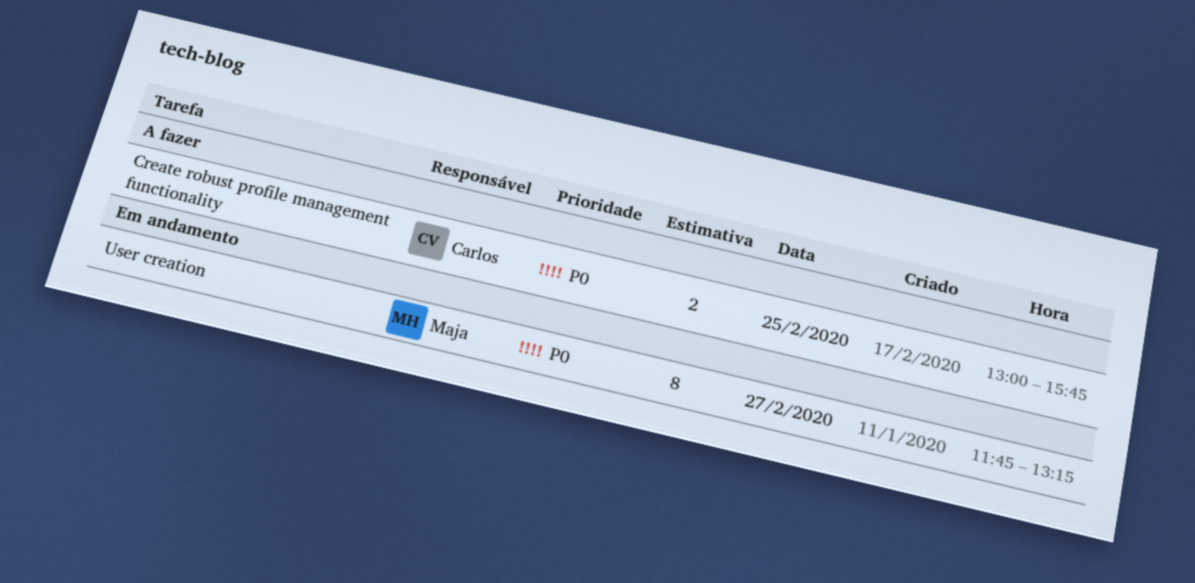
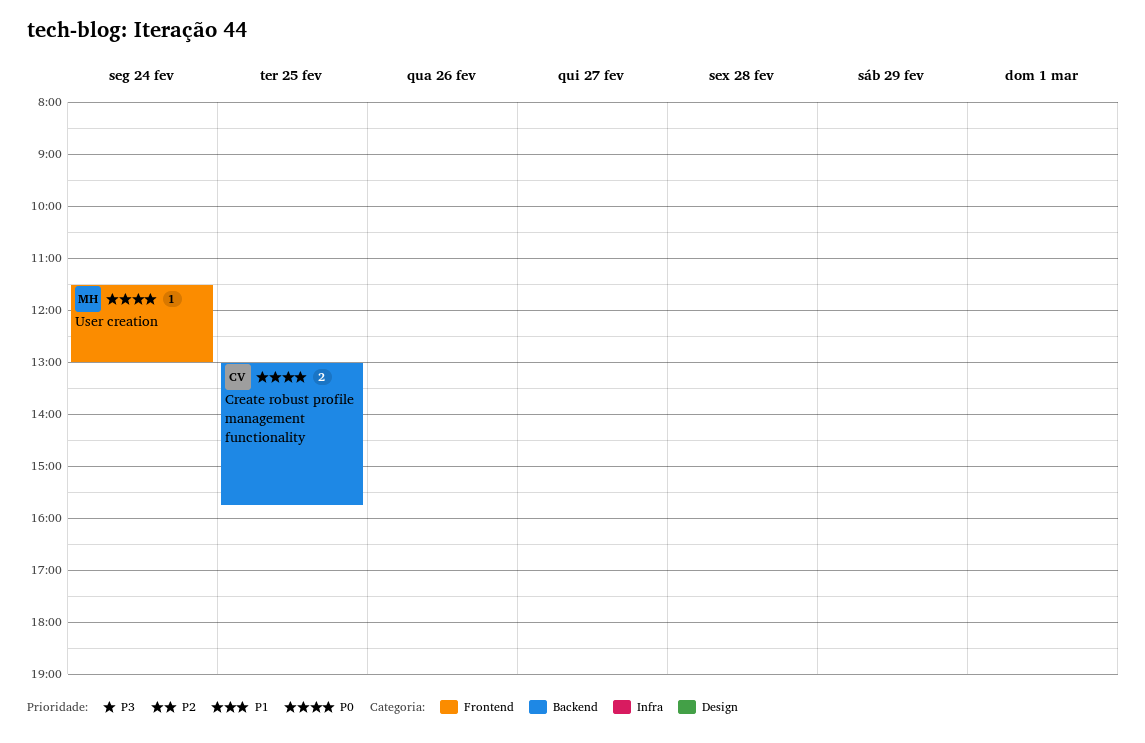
User creation, estimate: 8 -> 1
User creation, day: Feb 27 -> Feb 24
User creation, begins: 11:45 -> 11:30
User creation, ends: 13:15 -> 13:00

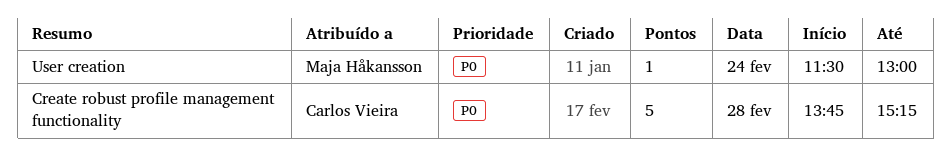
Create robust profile management functionality, estimate: 2 -> 5
Create robust profile management functionality, day: Feb 25 -> Feb 28
Create robust profile management functionality, begins: 13:00 -> 13:45
Create robust profile management functionality, ends: 15:45 -> 15:15

